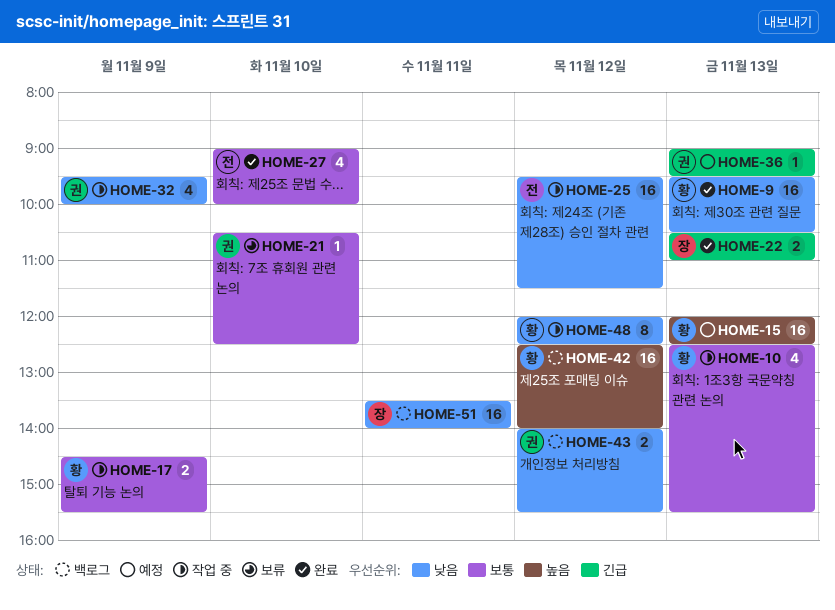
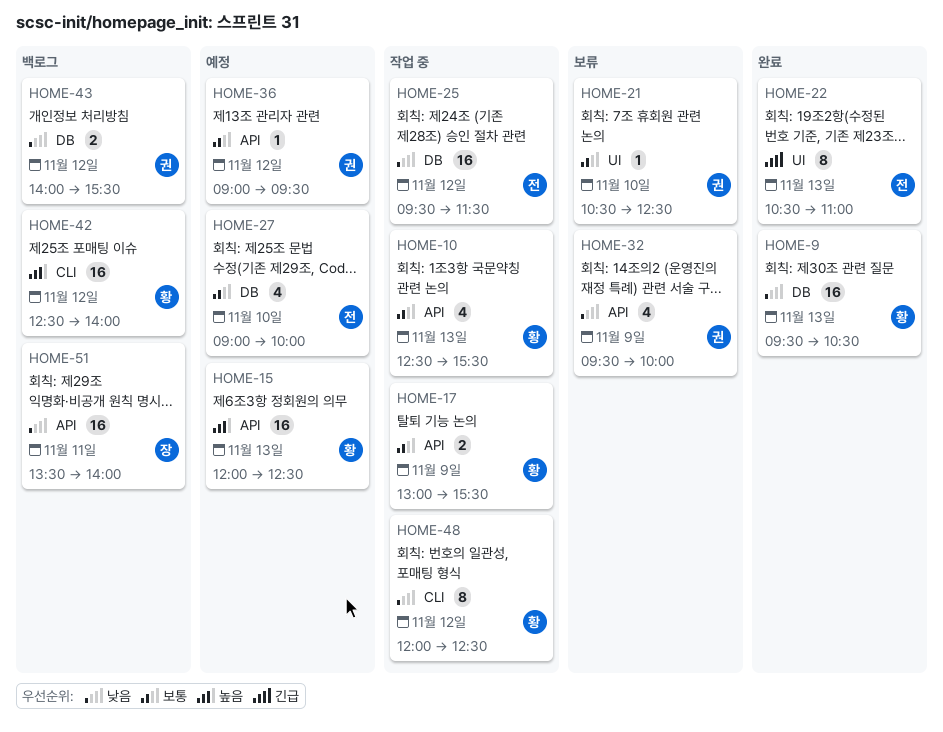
HOME-17, begins: 14:30 -> 13:00
HOME-22, owner: 장 -> 전
HOME-22, estimate: 2 -> 8
HOME-27, status: 완료 -> 예정
HOME-32, status: 작업 중 -> 보류
HOME-36, priority: 긴급 -> 보통
HOME-36, day: Nov 13 -> Nov 12

